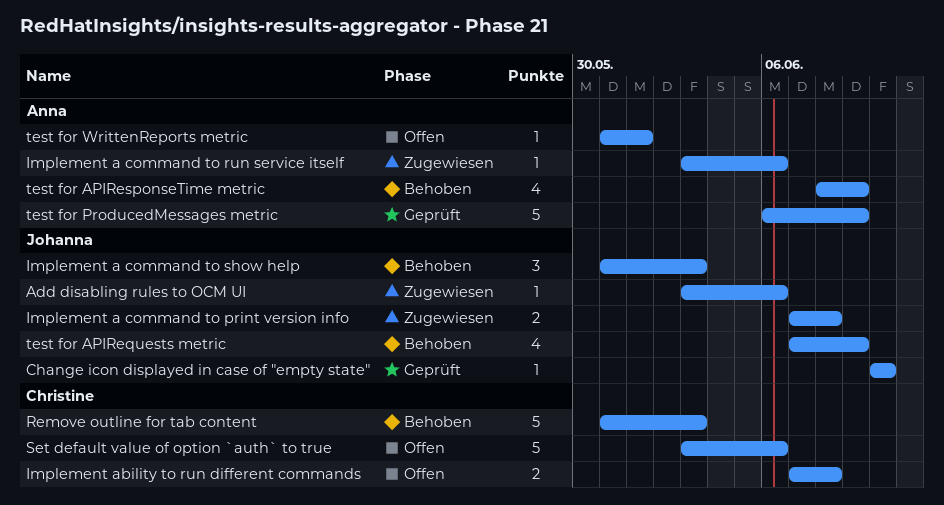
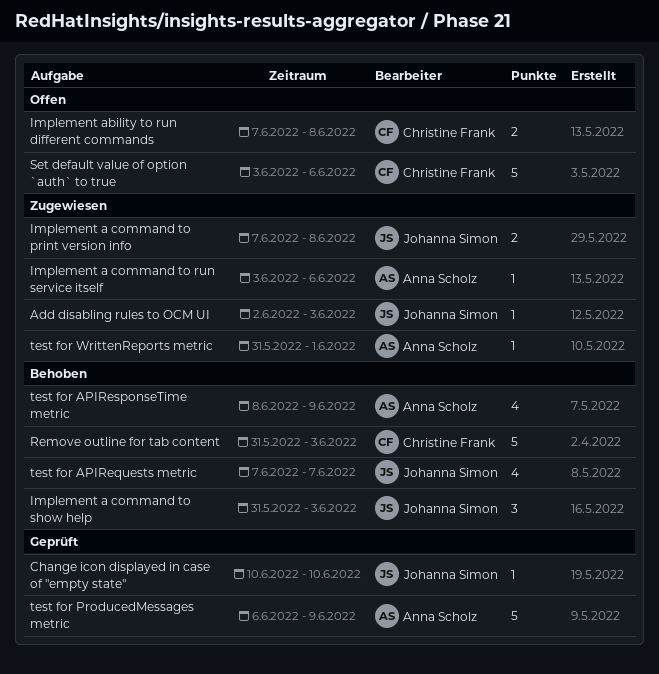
Add disabling rules to OCM UI, start: Jun 3 -> Jun 2
Add disabling rules to OCM UI, due: Jun 6 -> Jun 3
test for APIRequests metric, due: Jun 9 -> Jun 7
test for WrittenReports metric, status: Offen -> Zugewiesen

